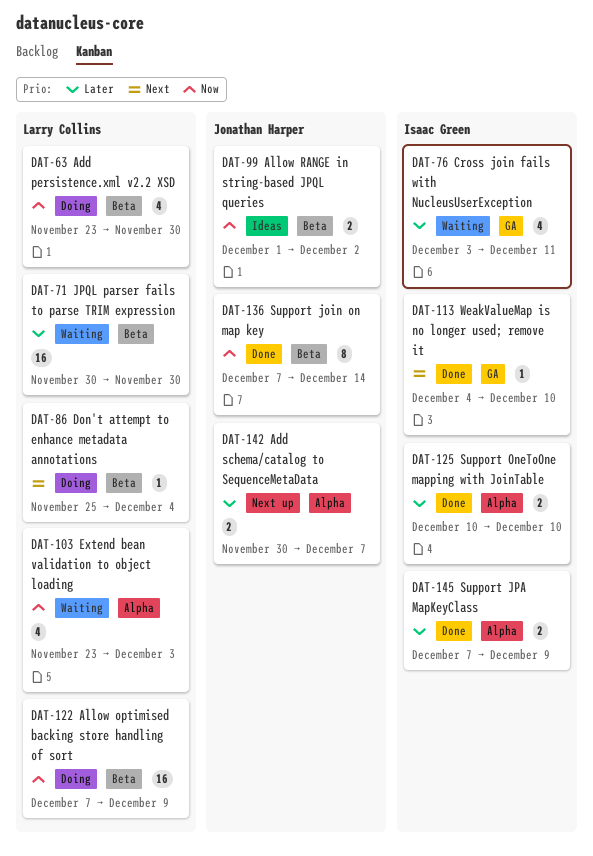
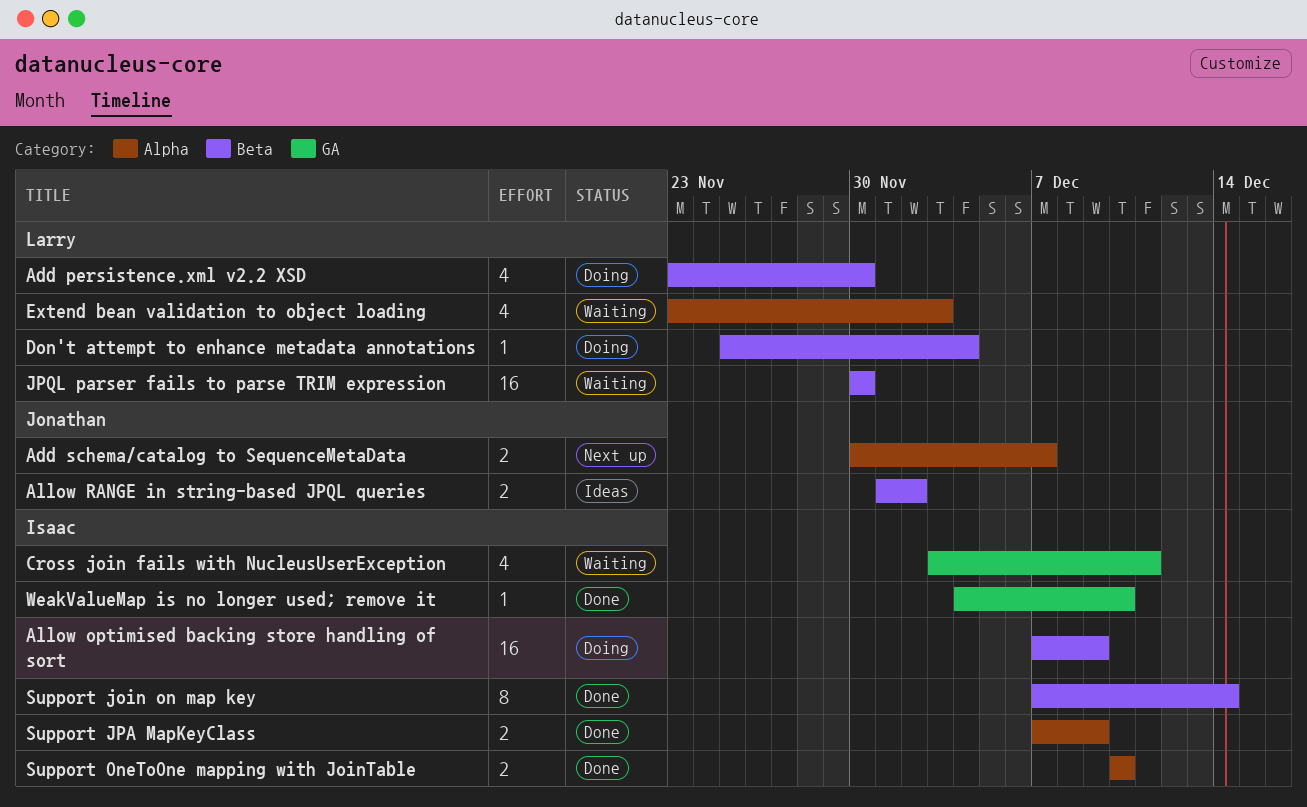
Allow optimised backing store handling of sort, owner: Larry Collins -> Isaac Green
Support join on map key, owner: Jonathan Harper -> Isaac Green

